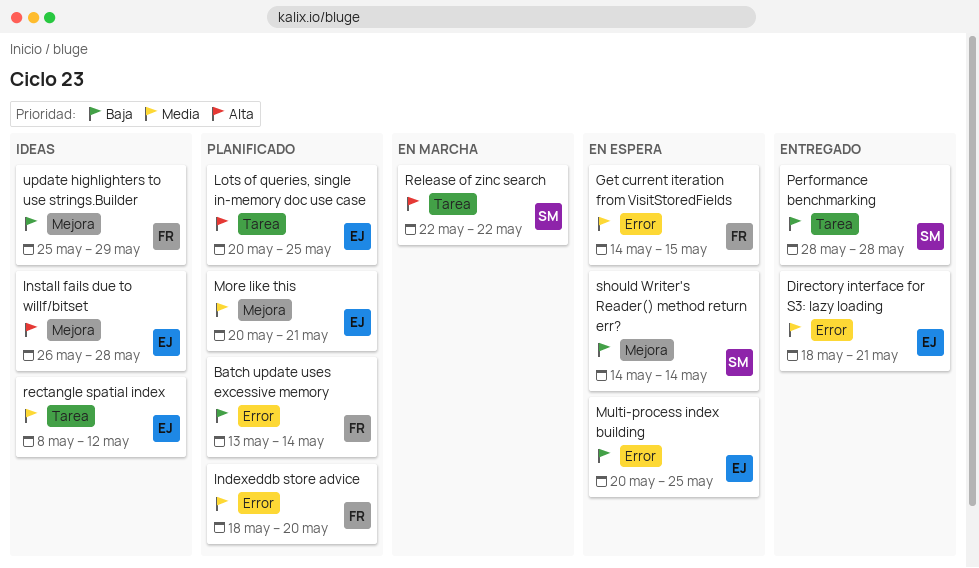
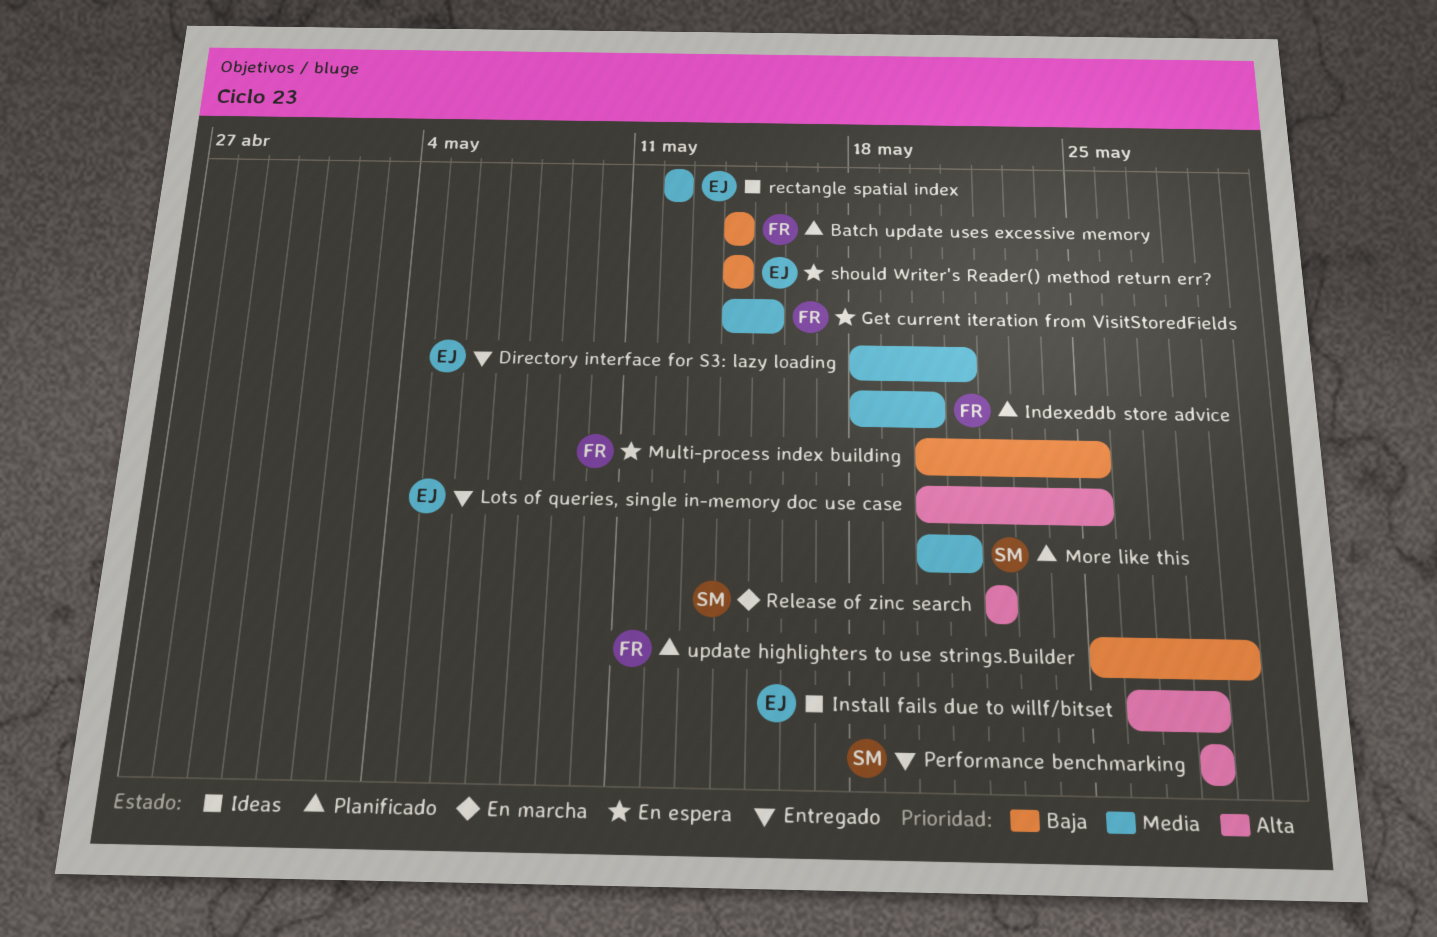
Batch update uses excessive memory, start: May 13 -> May 14
Lots of queries, single in-memory doc use case, status: Planificado -> Entregado
More like this, owner: EJ -> SM
Multi-process index building, owner: EJ -> FR
Performance benchmarking, priority: Baja -> Alta
rectangle spatial index, start: May 8 -> May 12
should Writer's Reader() method return err?, owner: SM -> EJ
update highlighters to use strings.Builder, status: Ideas -> Planificado

